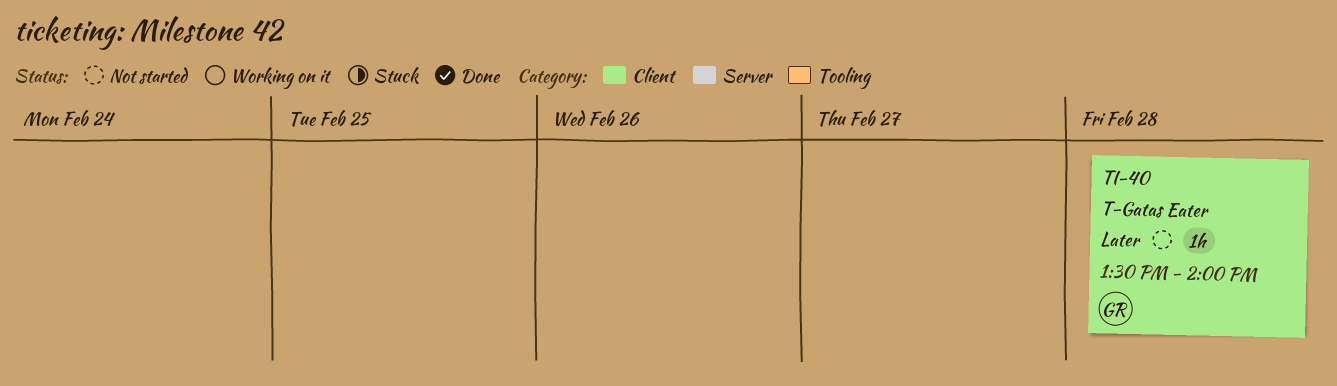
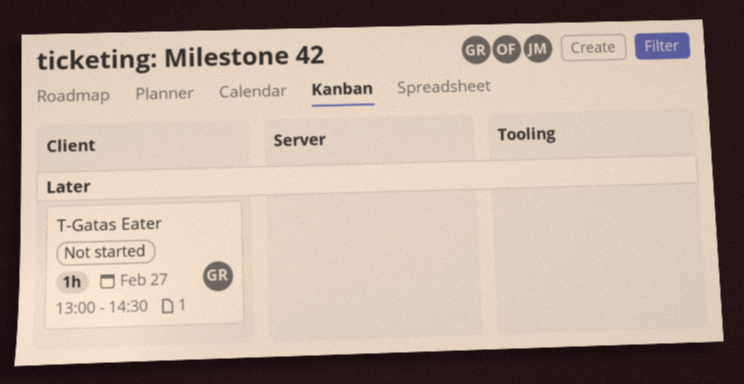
T-Gatas Eater, day: Feb 28 -> Feb 27
T-Gatas Eater, begins: 13:30 -> 13:00
T-Gatas Eater, ends: 14:00 -> 14:30

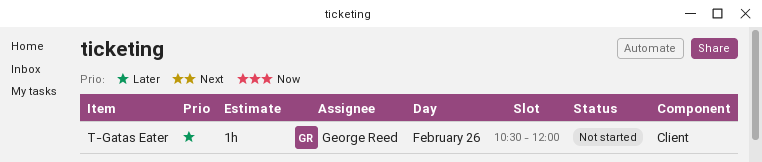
T-Gatas Eater, day: Feb 27 -> Feb 26
T-Gatas Eater, begins: 13:00 -> 10:30
T-Gatas Eater, ends: 14:30 -> 12:00

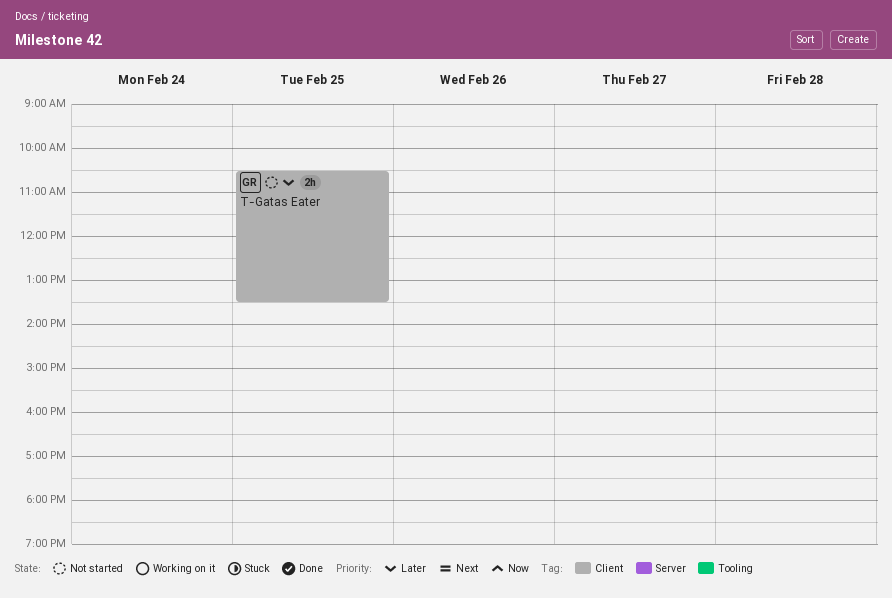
T-Gatas Eater, estimate: 1h -> 2h
T-Gatas Eater, day: Feb 26 -> Feb 25
T-Gatas Eater, ends: 12:00 -> 13:30

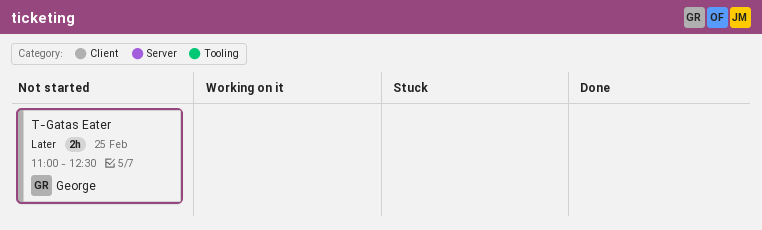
T-Gatas Eater, begins: 10:30 -> 11:00
T-Gatas Eater, ends: 13:30 -> 12:30

